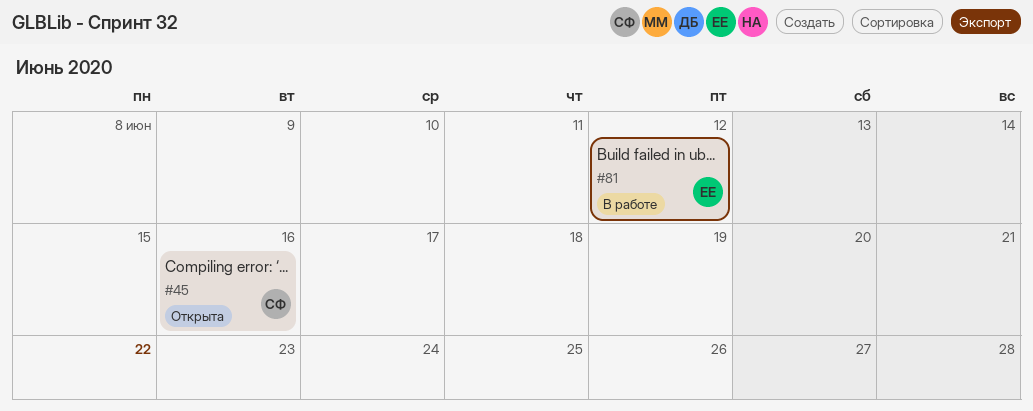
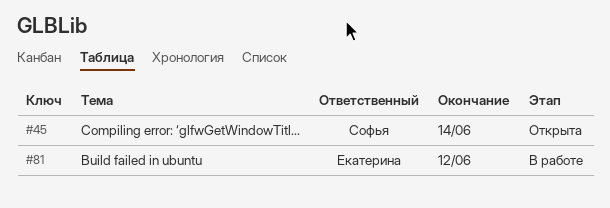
#45, due: Jun 16 -> Jun 14

